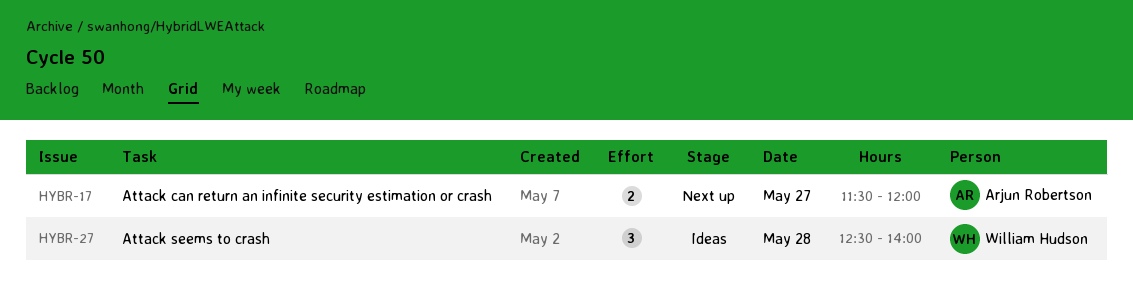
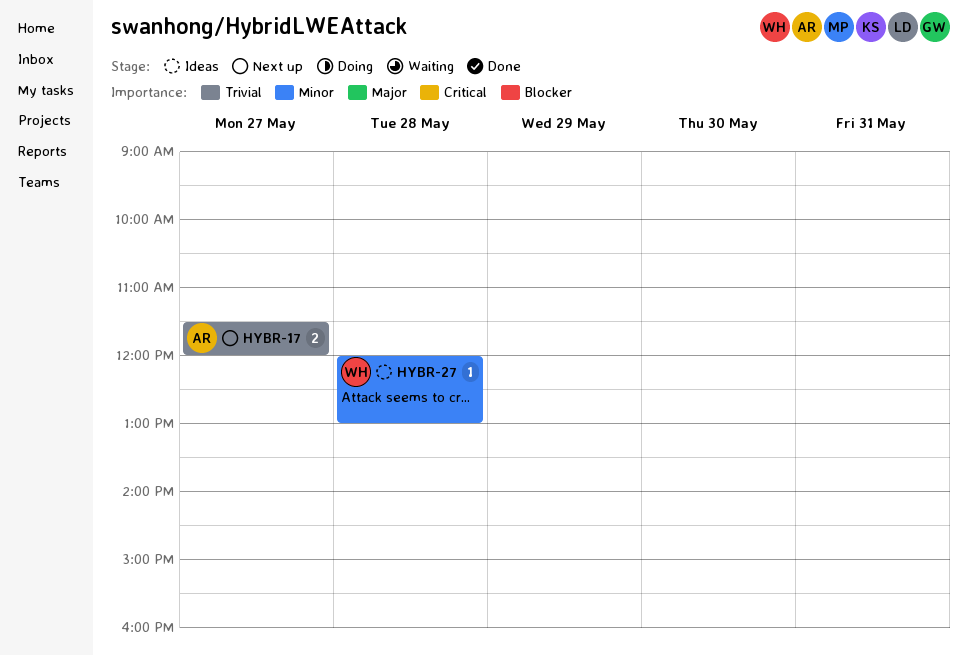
HYBR-27, estimate: 3 -> 1
HYBR-27, begins: 12:30 -> 12:00
HYBR-27, ends: 14:00 -> 13:00

